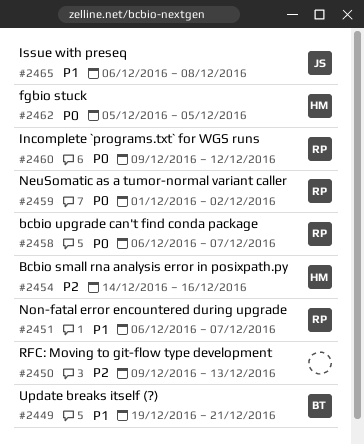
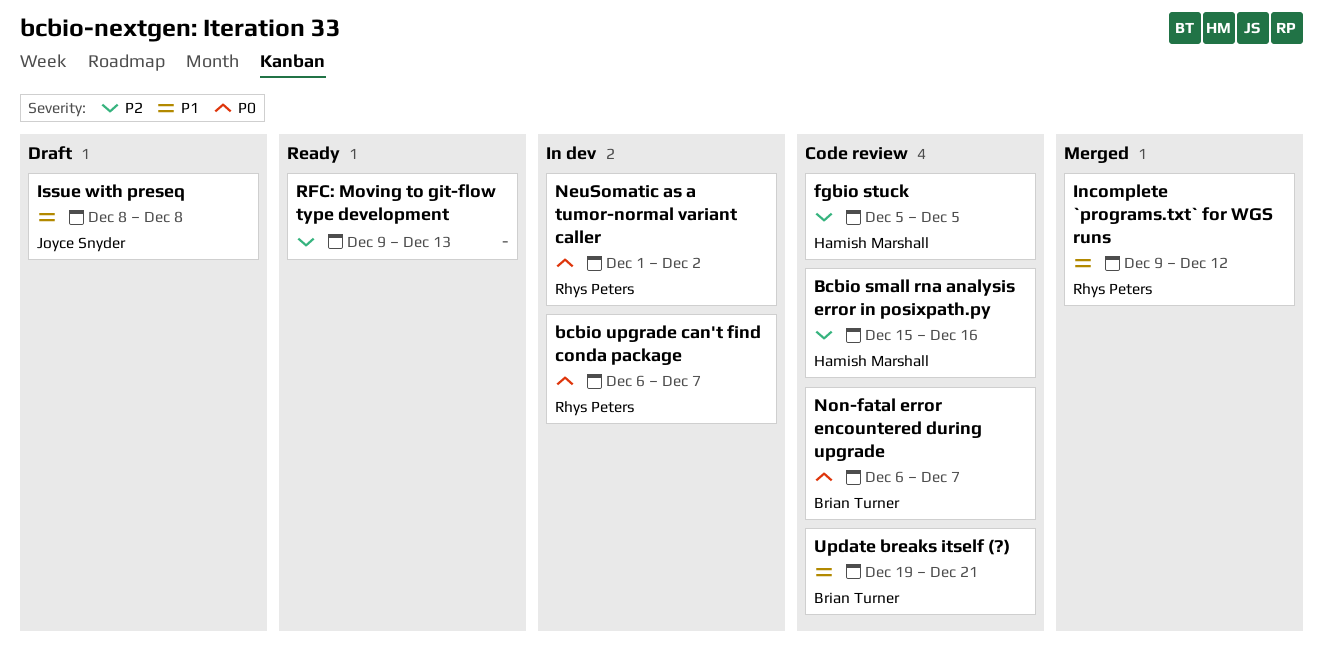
Bcbio small rna analysis error in posixpath.py, start: Dec 14 -> Dec 15
fgbio stuck, priority: P0 -> P2
Incomplete `programs.txt` for WGS runs, priority: P0 -> P1
Issue with preseq, start: Dec 6 -> Dec 8
Non-fatal error encountered during upgrade, owner: Rhys Peters -> Brian Turner
Non-fatal error encountered during upgrade, priority: P1 -> P0

